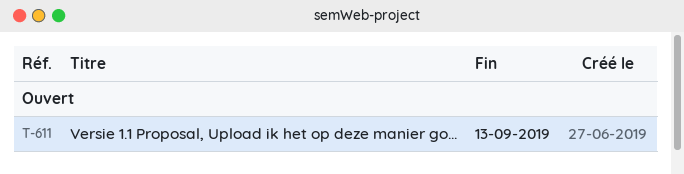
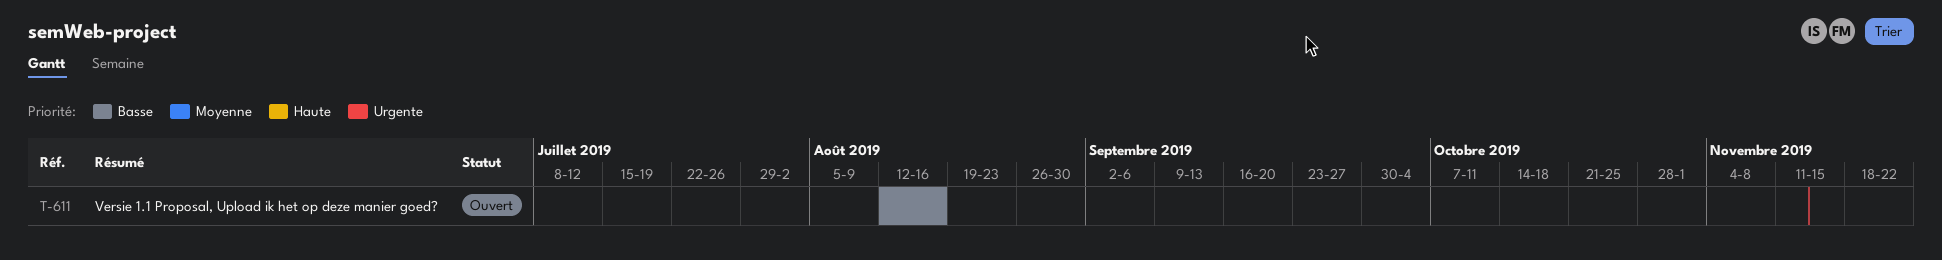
T-611, due: Sep 13 -> Aug 16

